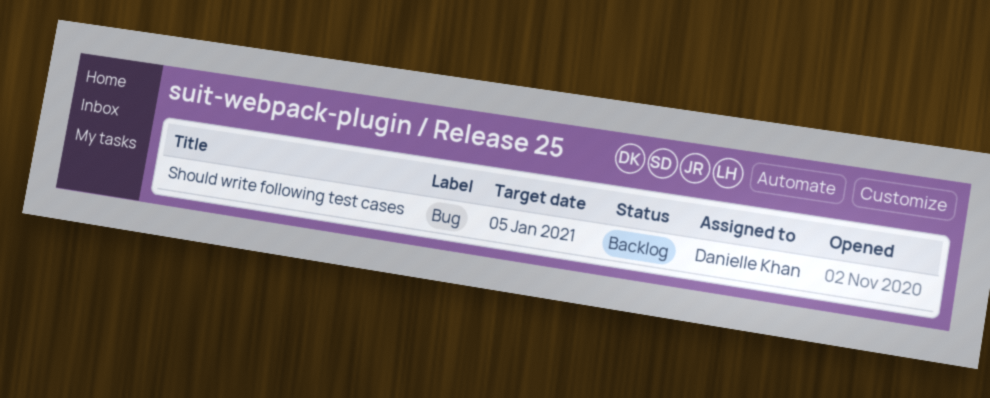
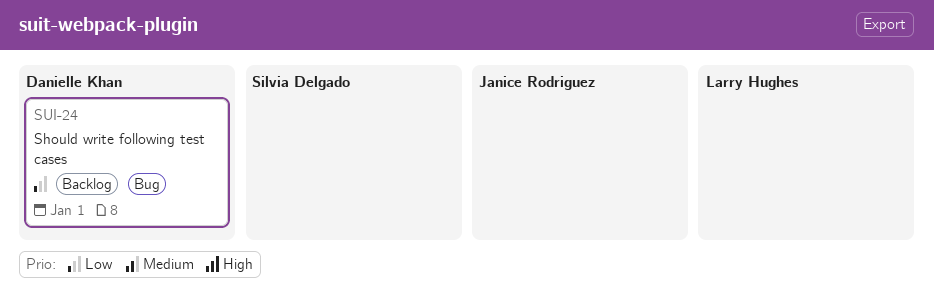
Should write following test cases, due: Jan 5 -> Jan 1

